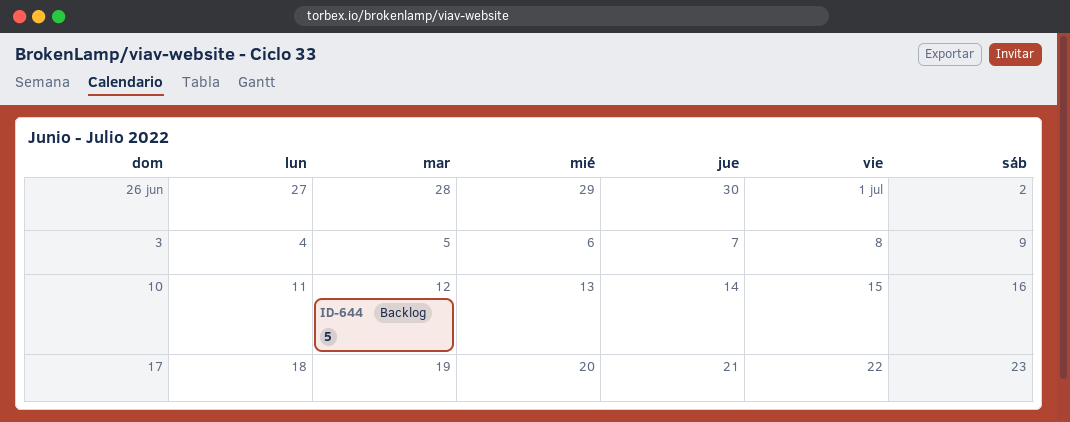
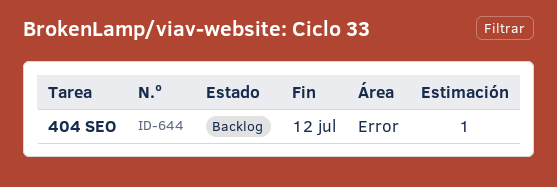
ID-644, estimate: 5 -> 1

